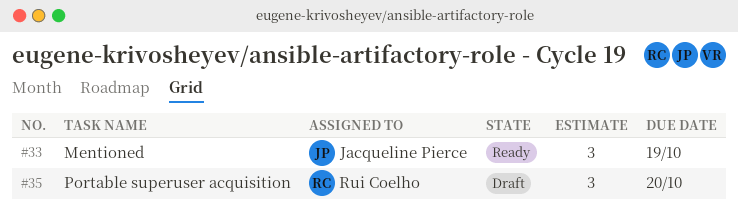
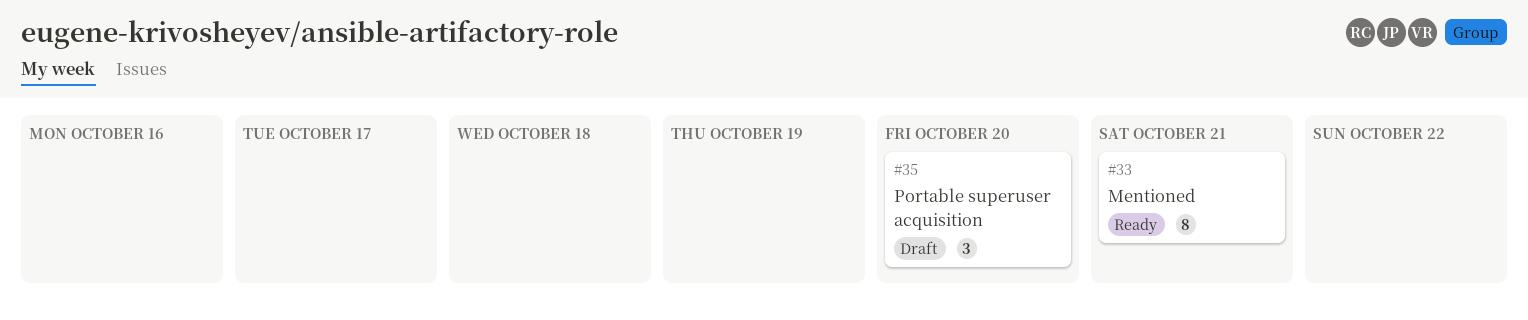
#33, estimate: 3 -> 8
#33, due: Oct 19 -> Oct 21

